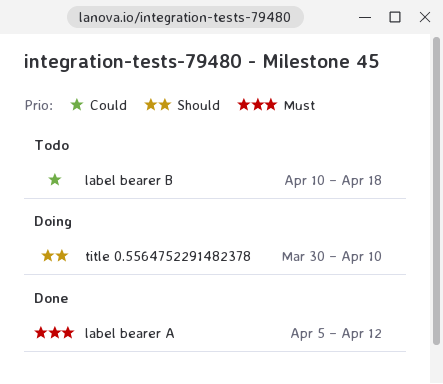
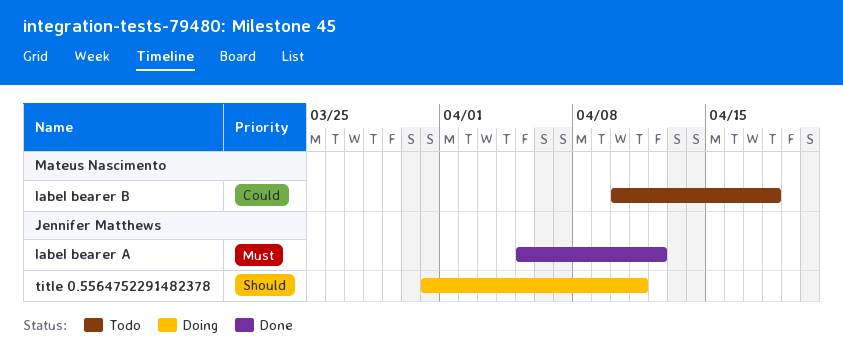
title 0.5564752291482378, start: Mar 30 -> Mar 31
title 0.5564752291482378, due: Apr 10 -> Apr 11

